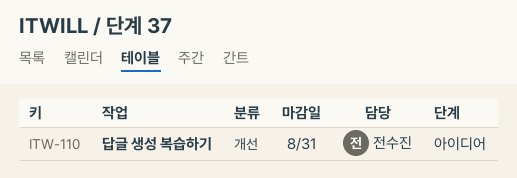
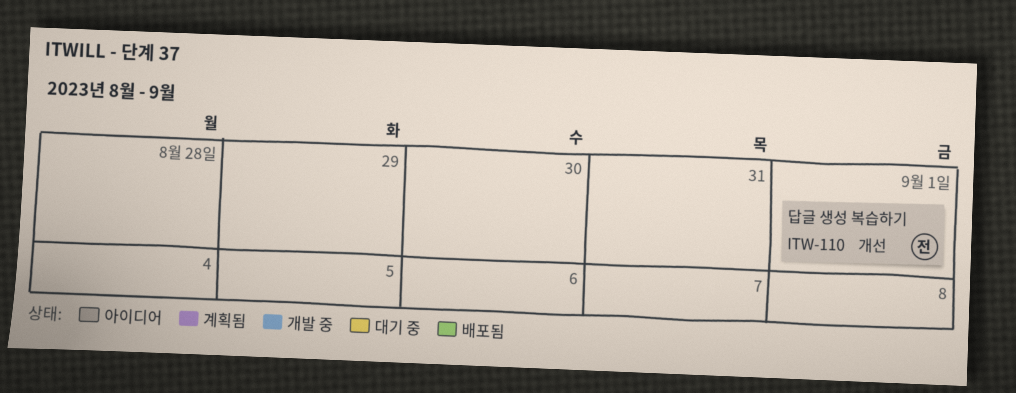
ITW-110, due: Aug 31 -> Sep 1

